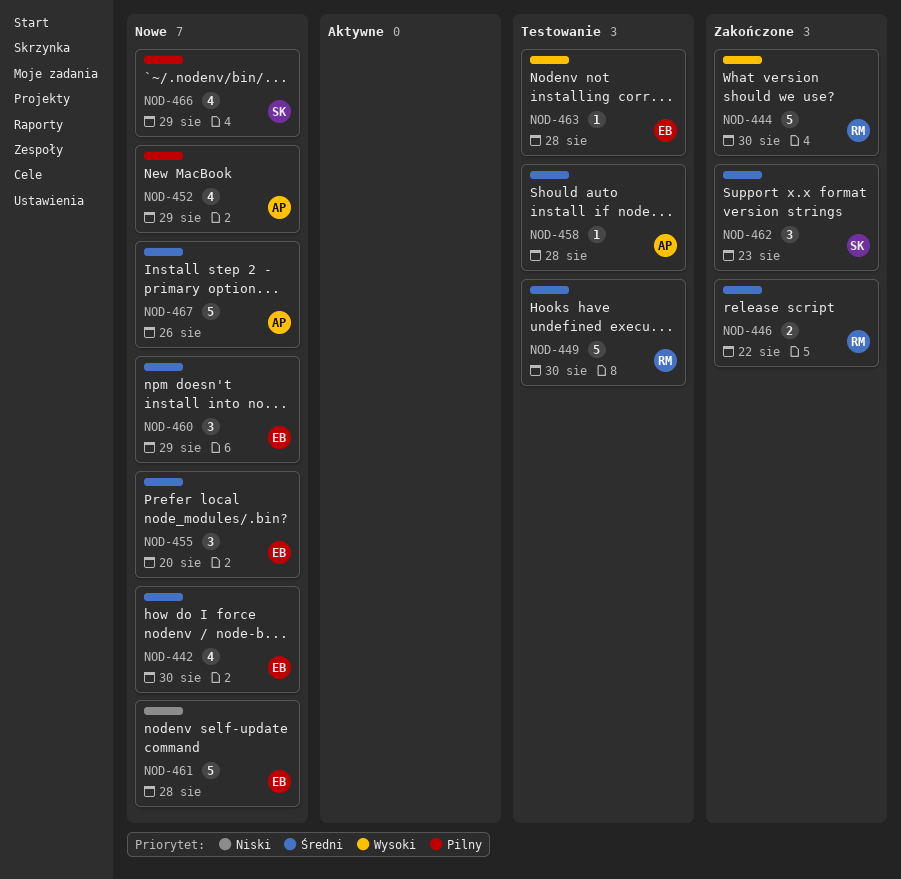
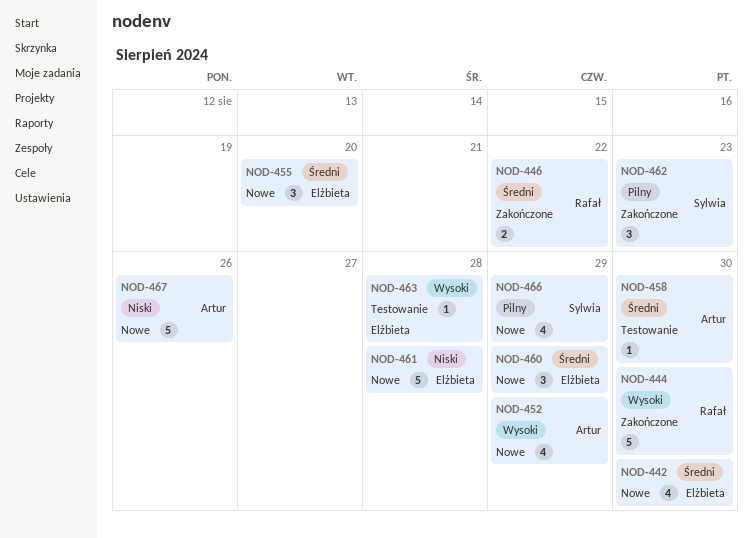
NOD-449: present -> none
NOD-452, priority: Pilny -> Wysoki
NOD-458, due: Aug 28 -> Aug 30
NOD-462, priority: Średni -> Pilny
NOD-467, priority: Średni -> Niski

